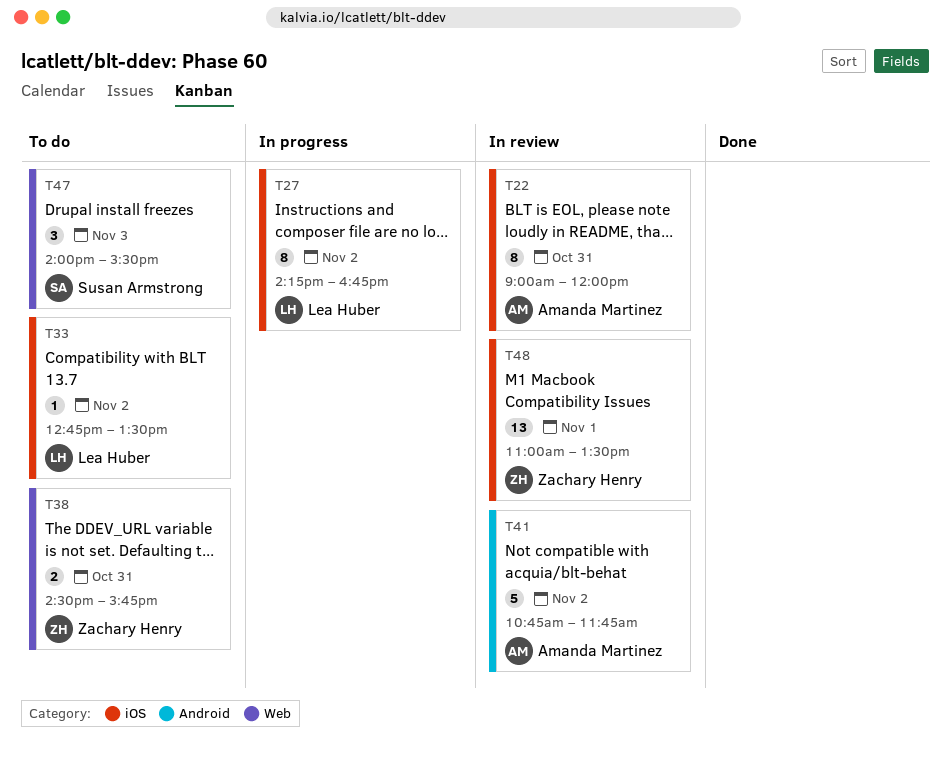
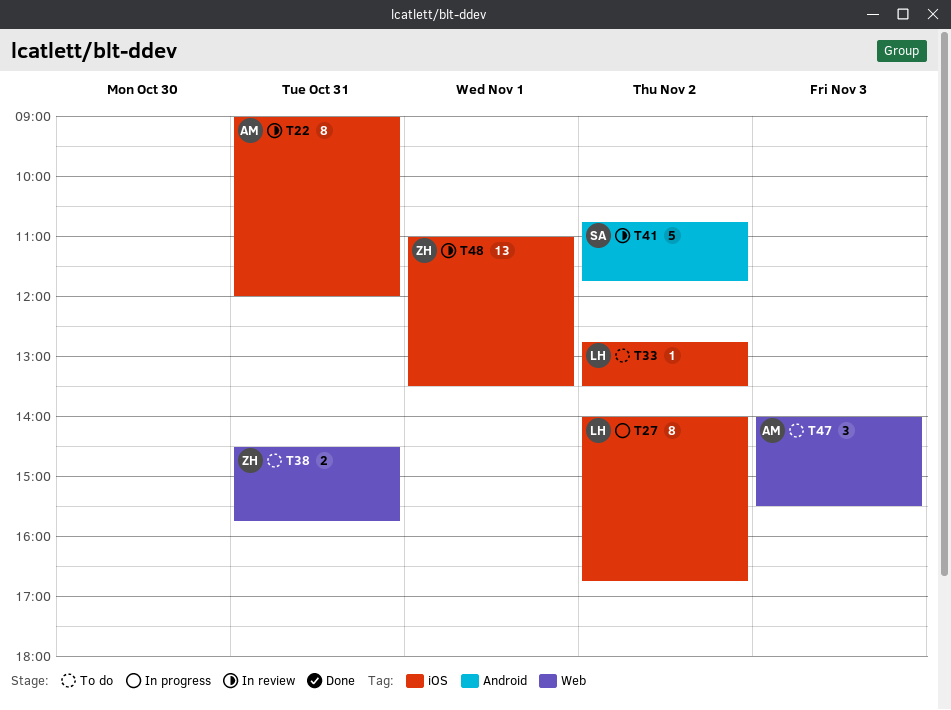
T27, begins: 14:15 -> 14:00
T41, owner: Amanda Martinez -> Susan Armstrong
T47, owner: Susan Armstrong -> Amanda Martinez

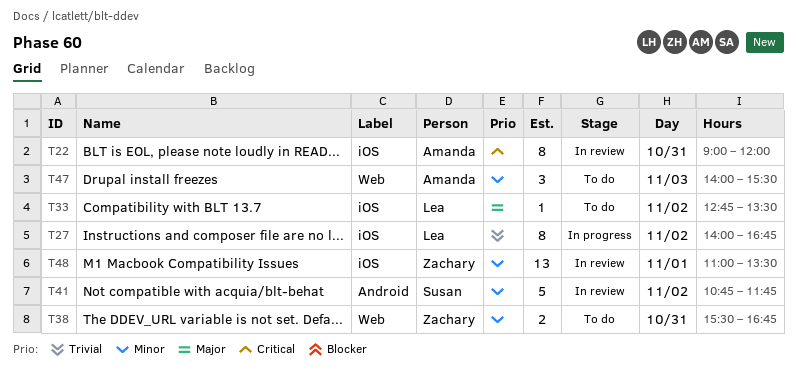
T38, begins: 14:30 -> 15:30
T38, ends: 15:45 -> 16:45

